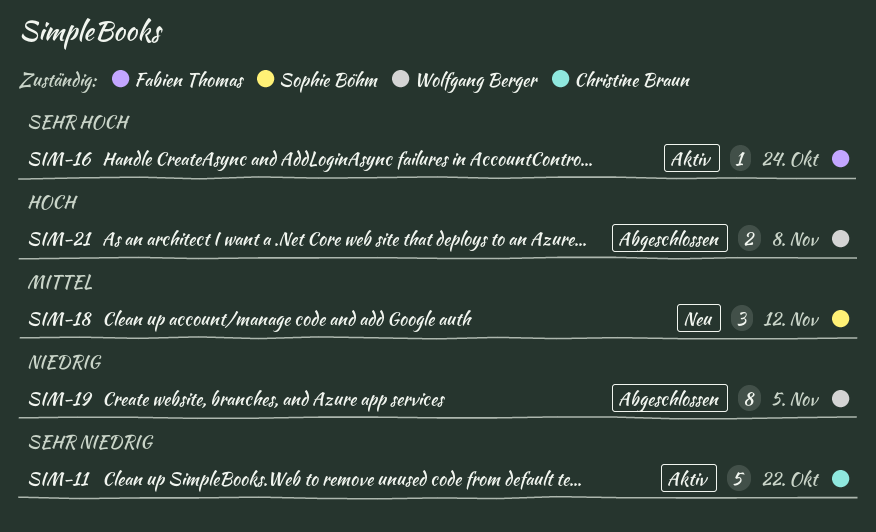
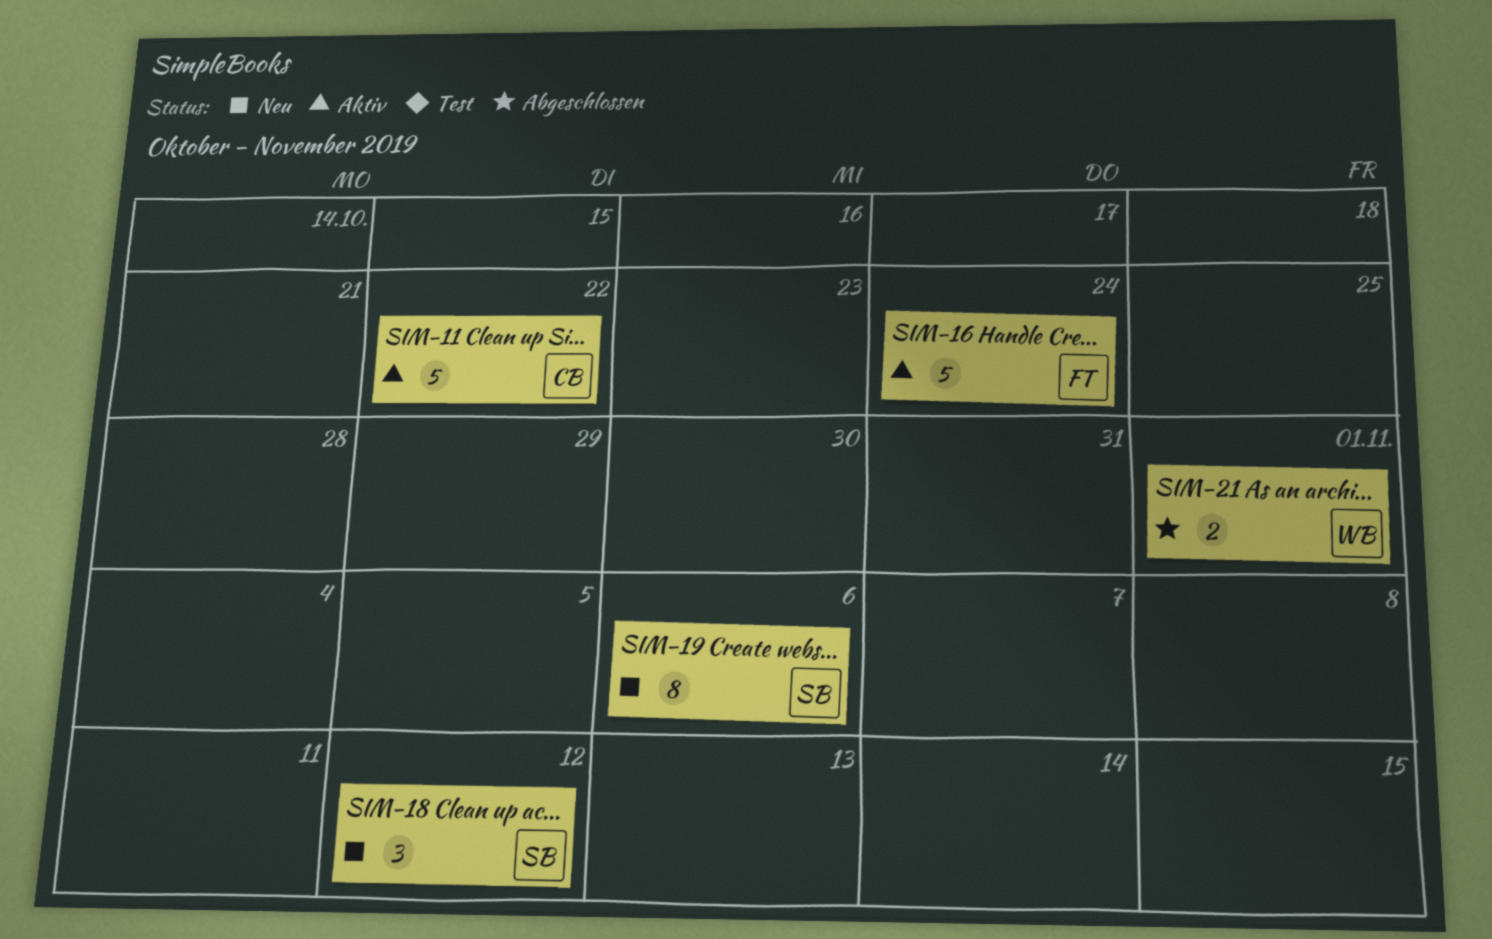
SIM-16, estimate: 1 -> 5
SIM-19, status: Abgeschlossen -> Neu
SIM-19, owner: Wolfgang Berger -> Sophie Böhm
SIM-19, due: Nov 5 -> Nov 6
SIM-21, due: Nov 8 -> Nov 1

